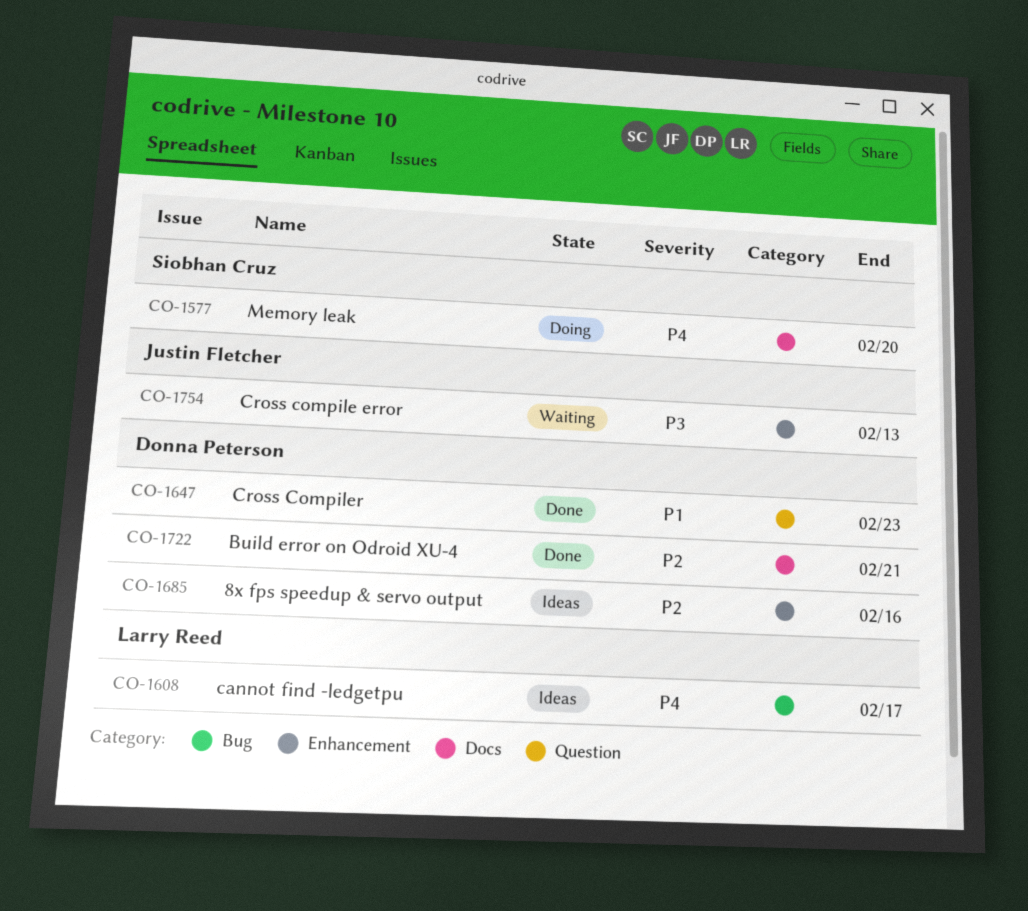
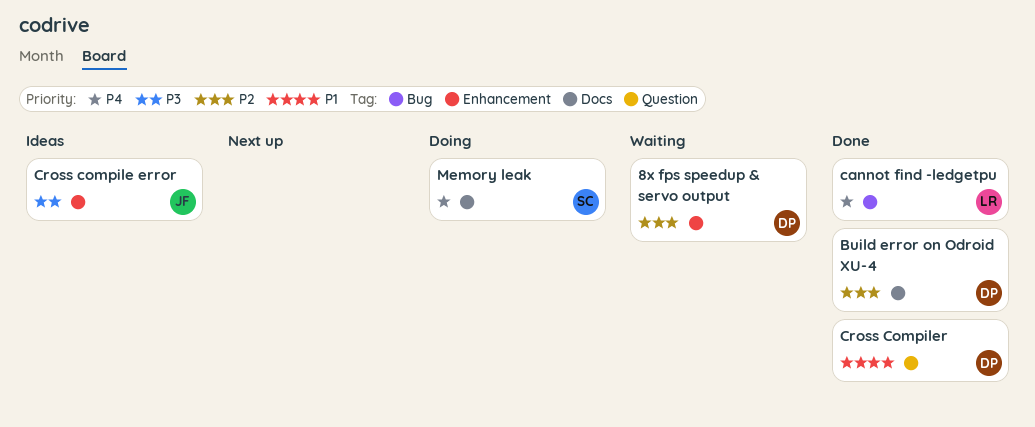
8x fps speedup & servo output, status: Ideas -> Waiting
cannot find -ledgetpu, status: Ideas -> Done
Cross compile error, status: Waiting -> Ideas

